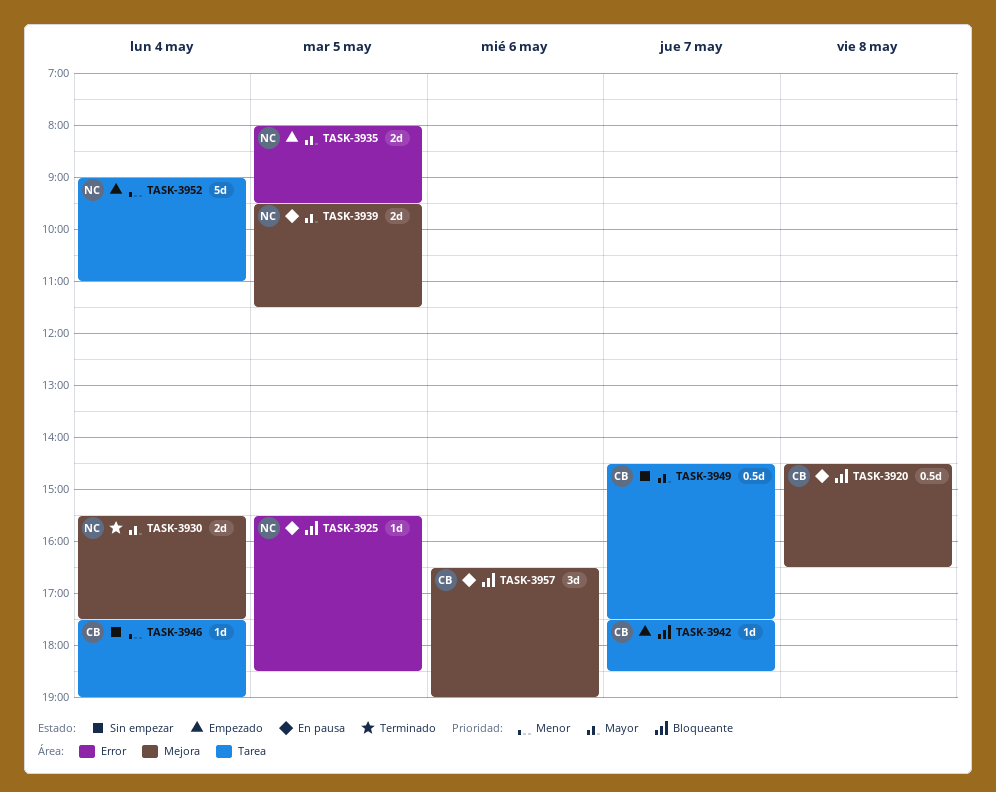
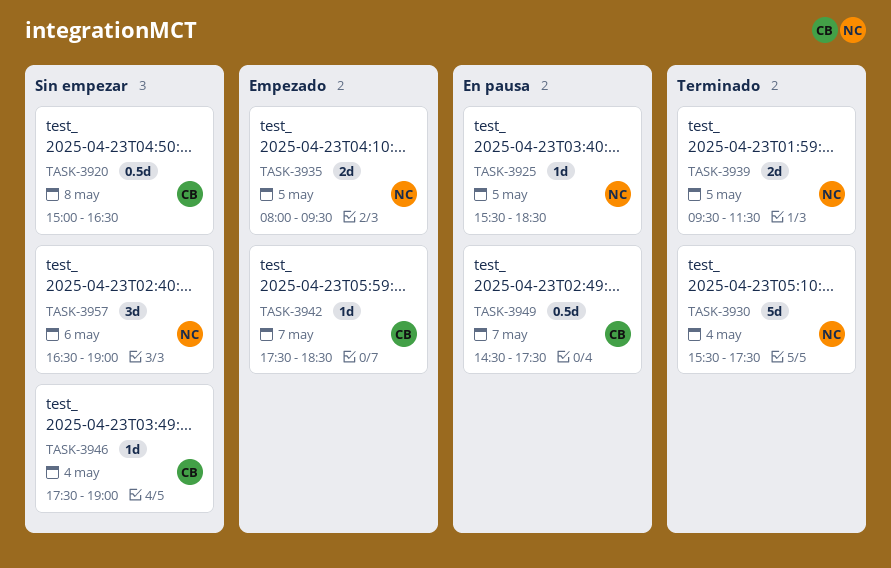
TASK-3920, status: En pausa -> Sin empezar
TASK-3920, begins: 14:30 -> 15:00
TASK-3930, estimate: 2d -> 5d
TASK-3939, status: En pausa -> Terminado
TASK-3949, status: Sin empezar -> En pausa
TASK-3952: present -> none
TASK-3957, status: En pausa -> Sin empezar
TASK-3957, owner: CB -> NC

